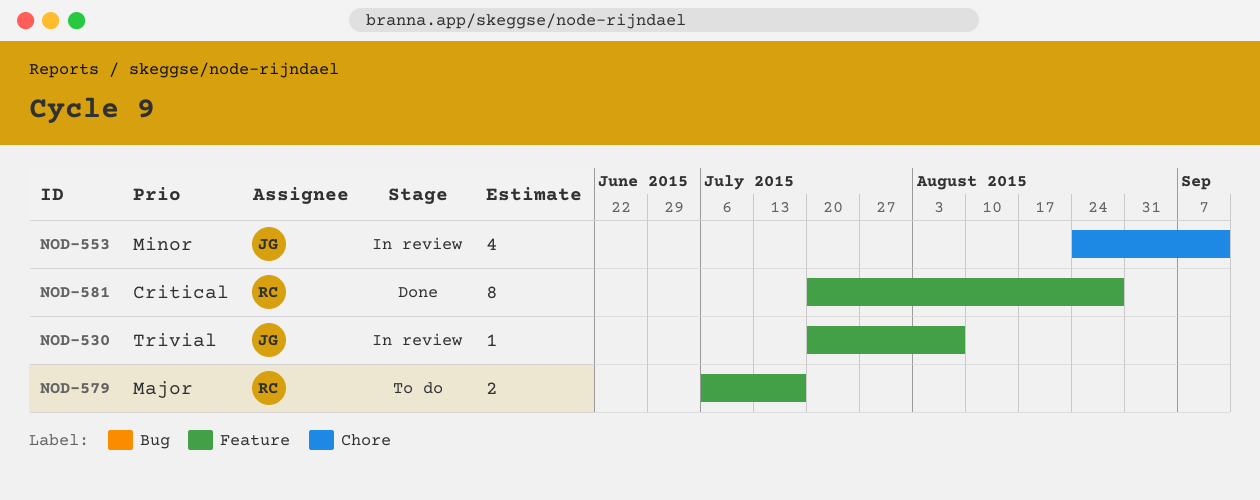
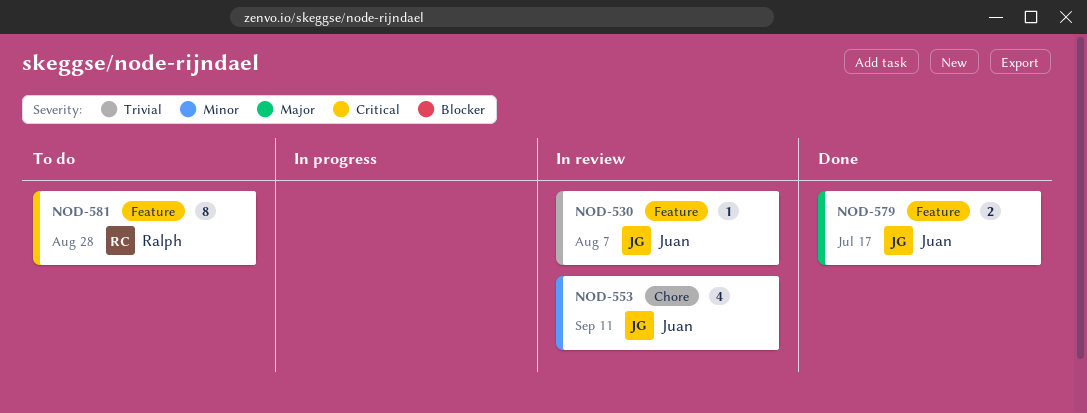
NOD-579, status: To do -> Done
NOD-579, owner: Ralph -> Juan
NOD-581, status: Done -> To do

